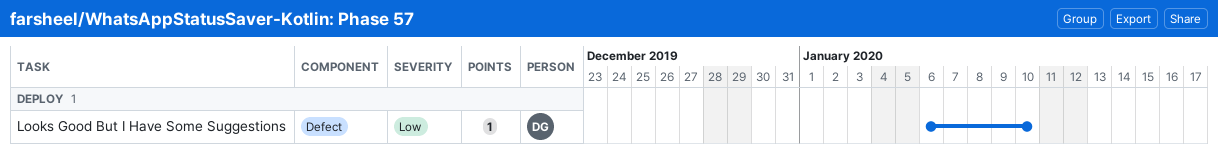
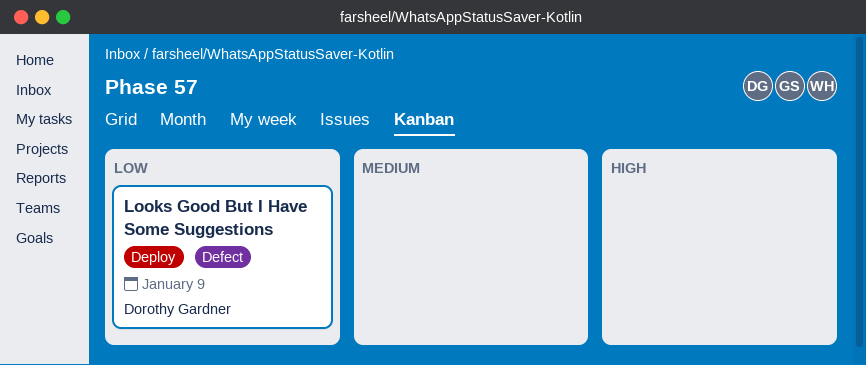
Looks Good But I Have Some Suggestions, due: Jan 10 -> Jan 9

